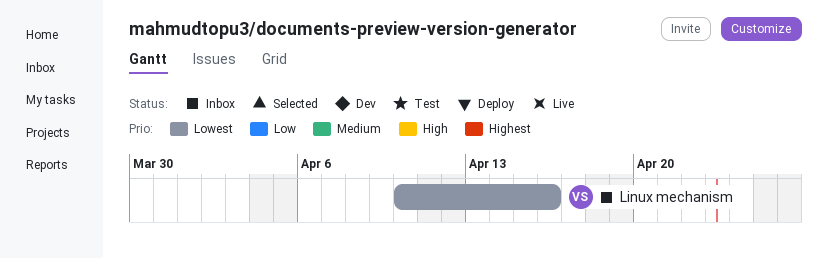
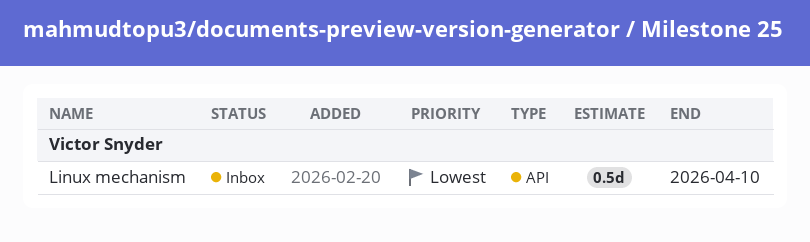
Linux mechanism, due: Apr 16 -> Apr 10

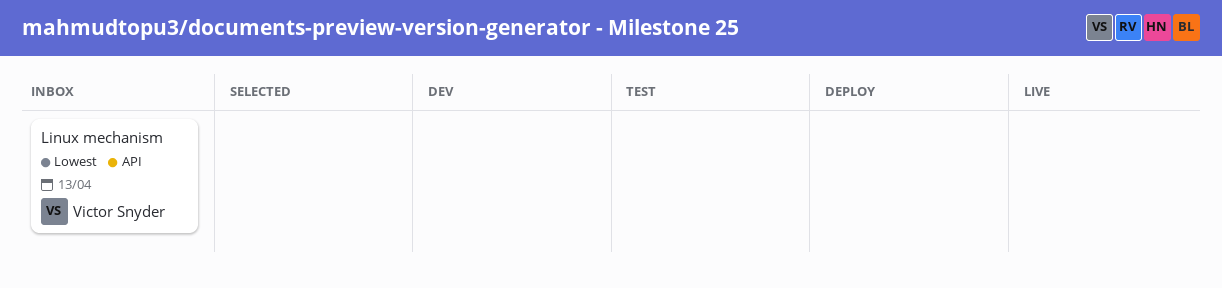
Linux mechanism, due: Apr 10 -> Apr 13

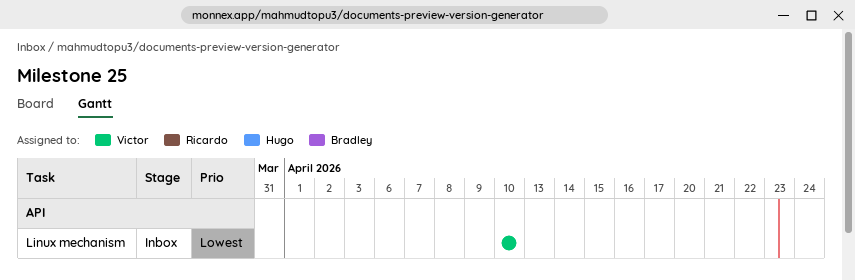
Linux mechanism, due: Apr 13 -> Apr 10

